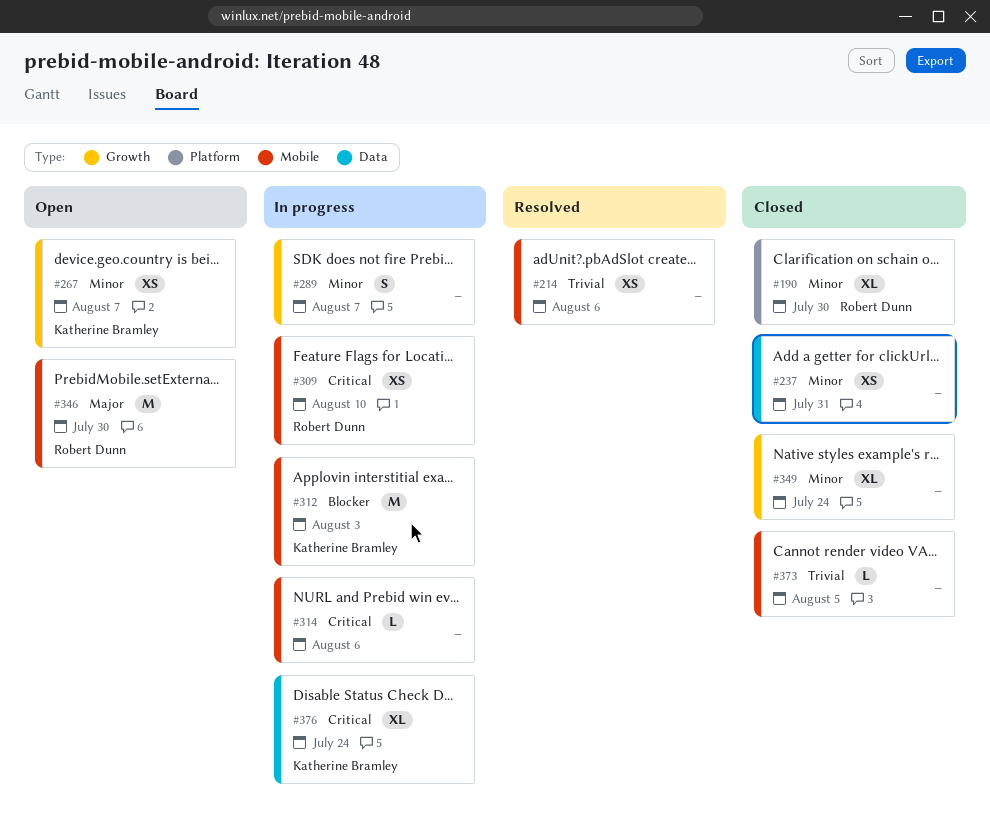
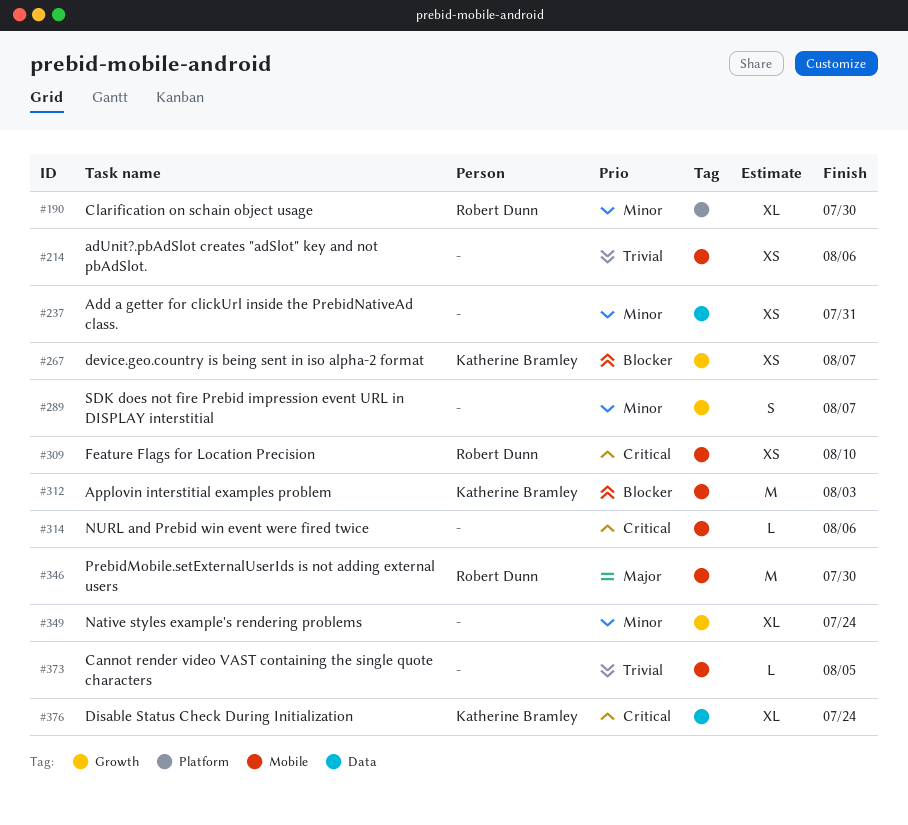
#267, priority: Minor -> Blocker

